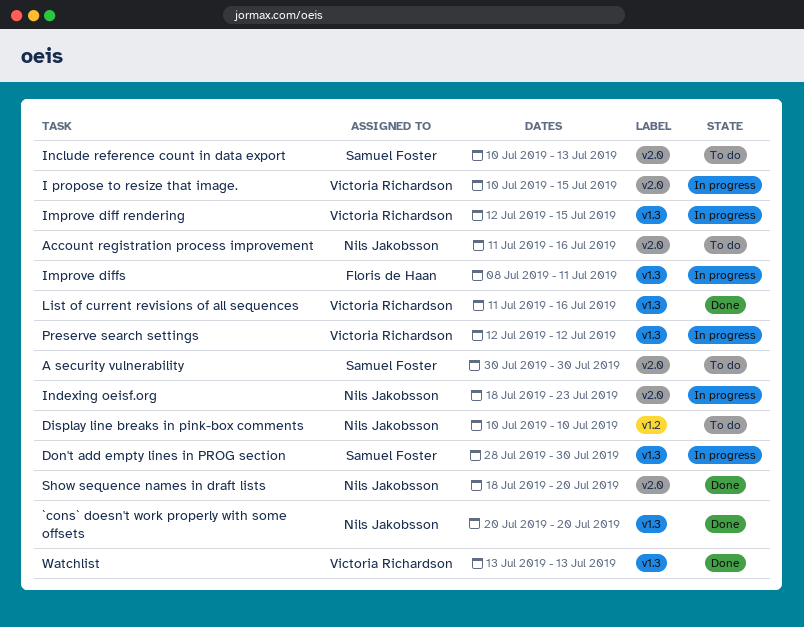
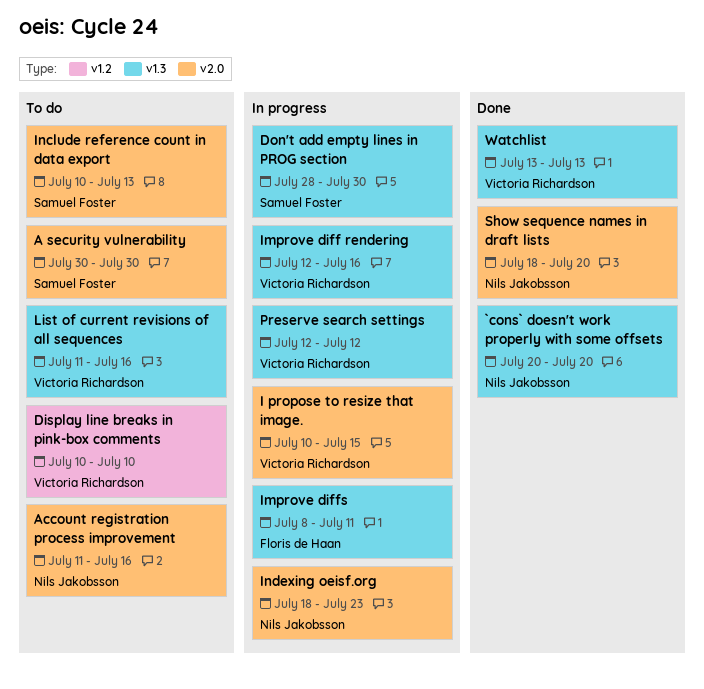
Display line breaks in pink-box comments, owner: Nils Jakobsson -> Victoria Richardson
Improve diff rendering, due: Jul 15 -> Jul 16
List of current revisions of all sequences, status: Done -> To do

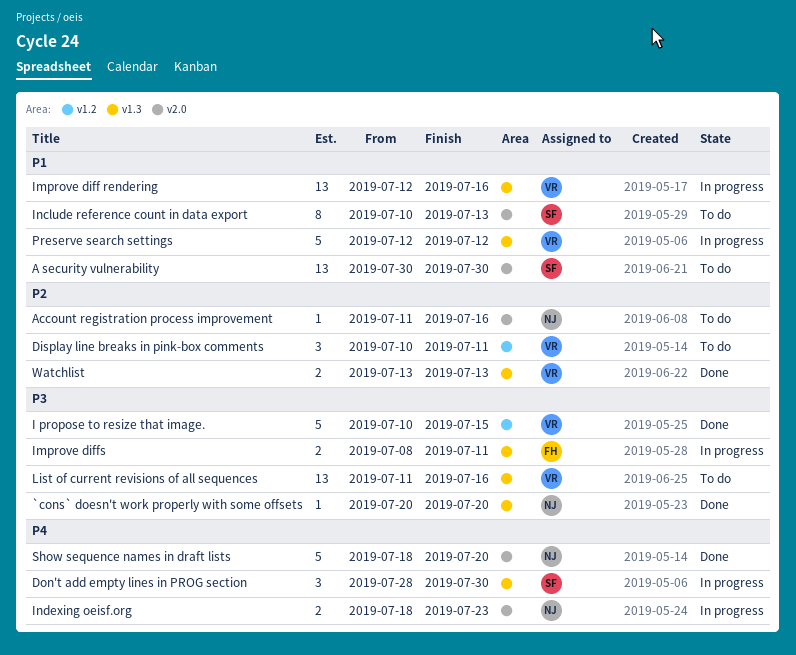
Display line breaks in pink-box comments, due: Jul 10 -> Jul 11
I propose to resize that image., status: In progress -> Done
I propose to resize that image., label: v2.0 -> v1.2

